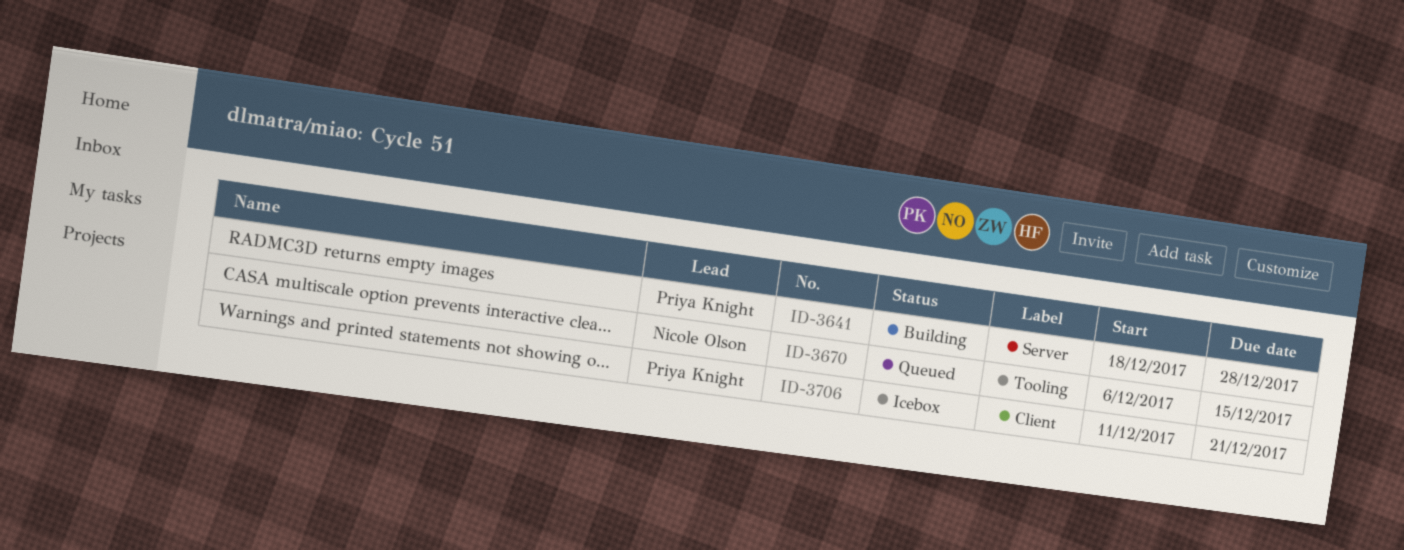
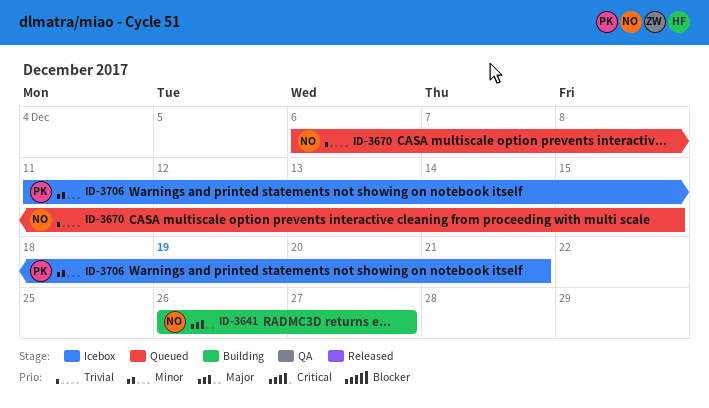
ID-3641, owner: Priya Knight -> Nicole Olson
ID-3641, start: Dec 18 -> Dec 26
ID-3641, due: Dec 28 -> Dec 27

